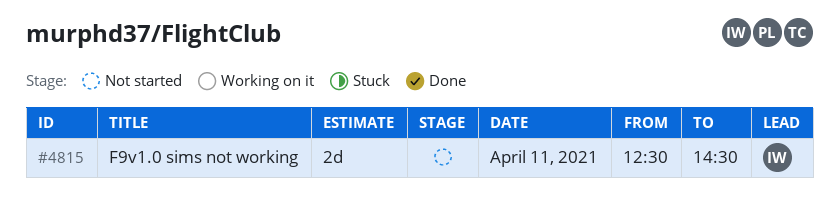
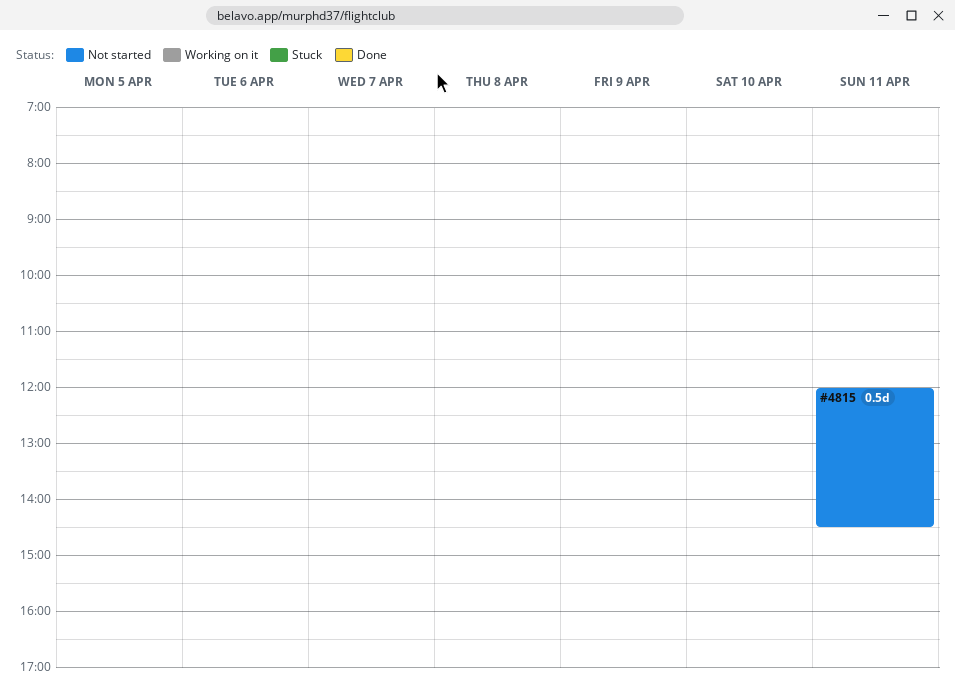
#4815, estimate: 2d -> 0.5d
#4815, begins: 12:30 -> 12:00

